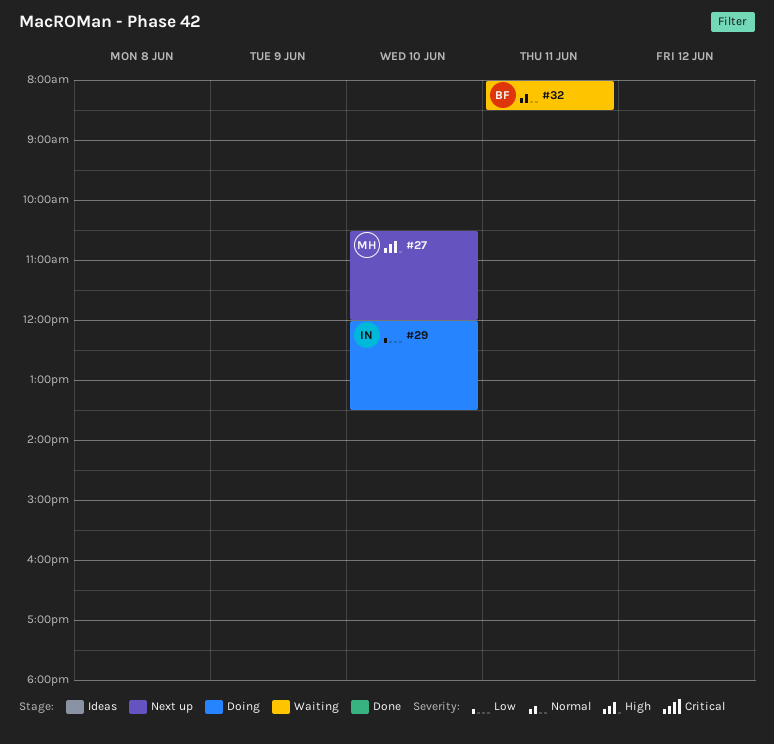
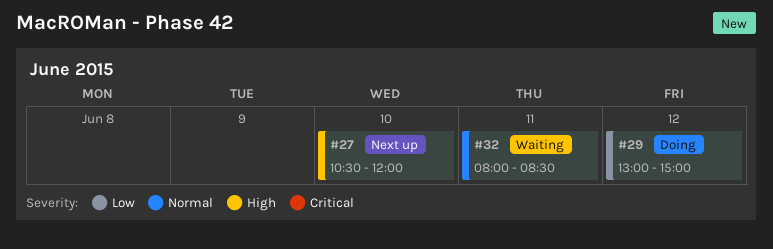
#29, day: Jun 10 -> Jun 12
#29, begins: 12:00 -> 13:00
#29, ends: 13:30 -> 15:00

